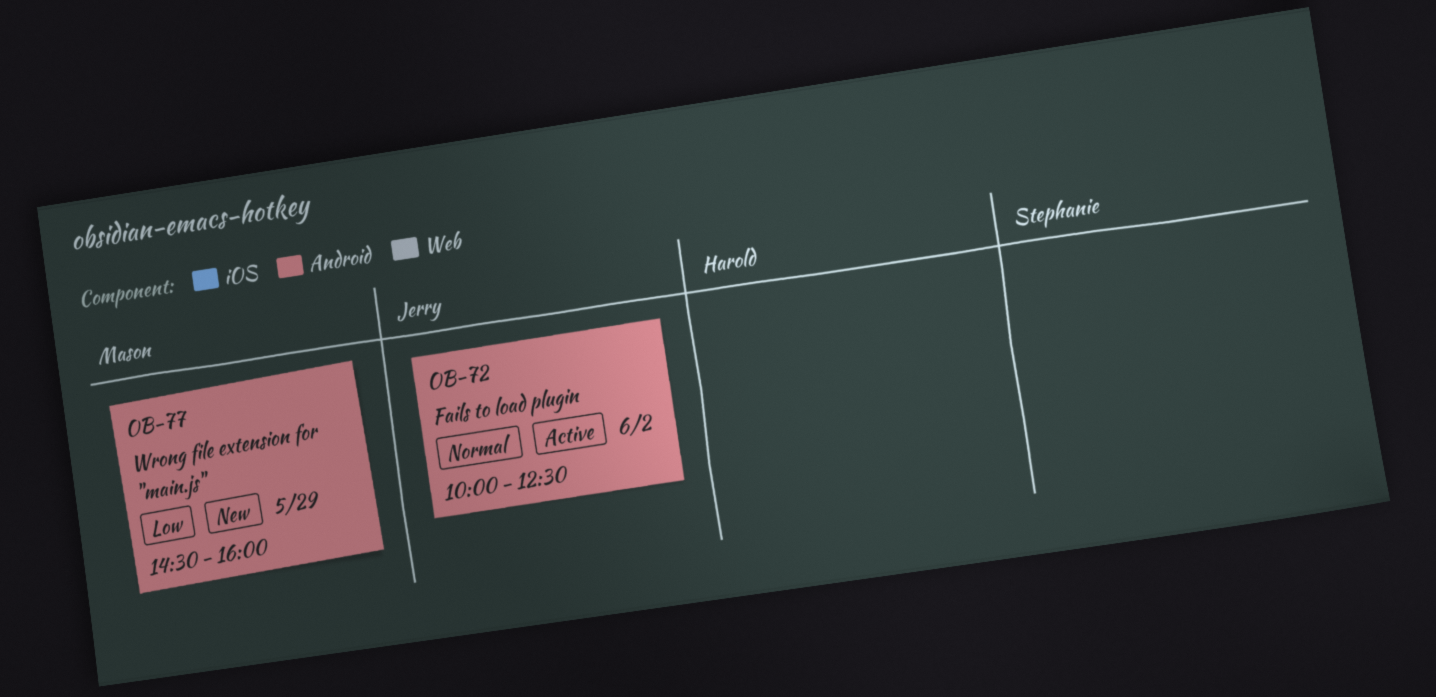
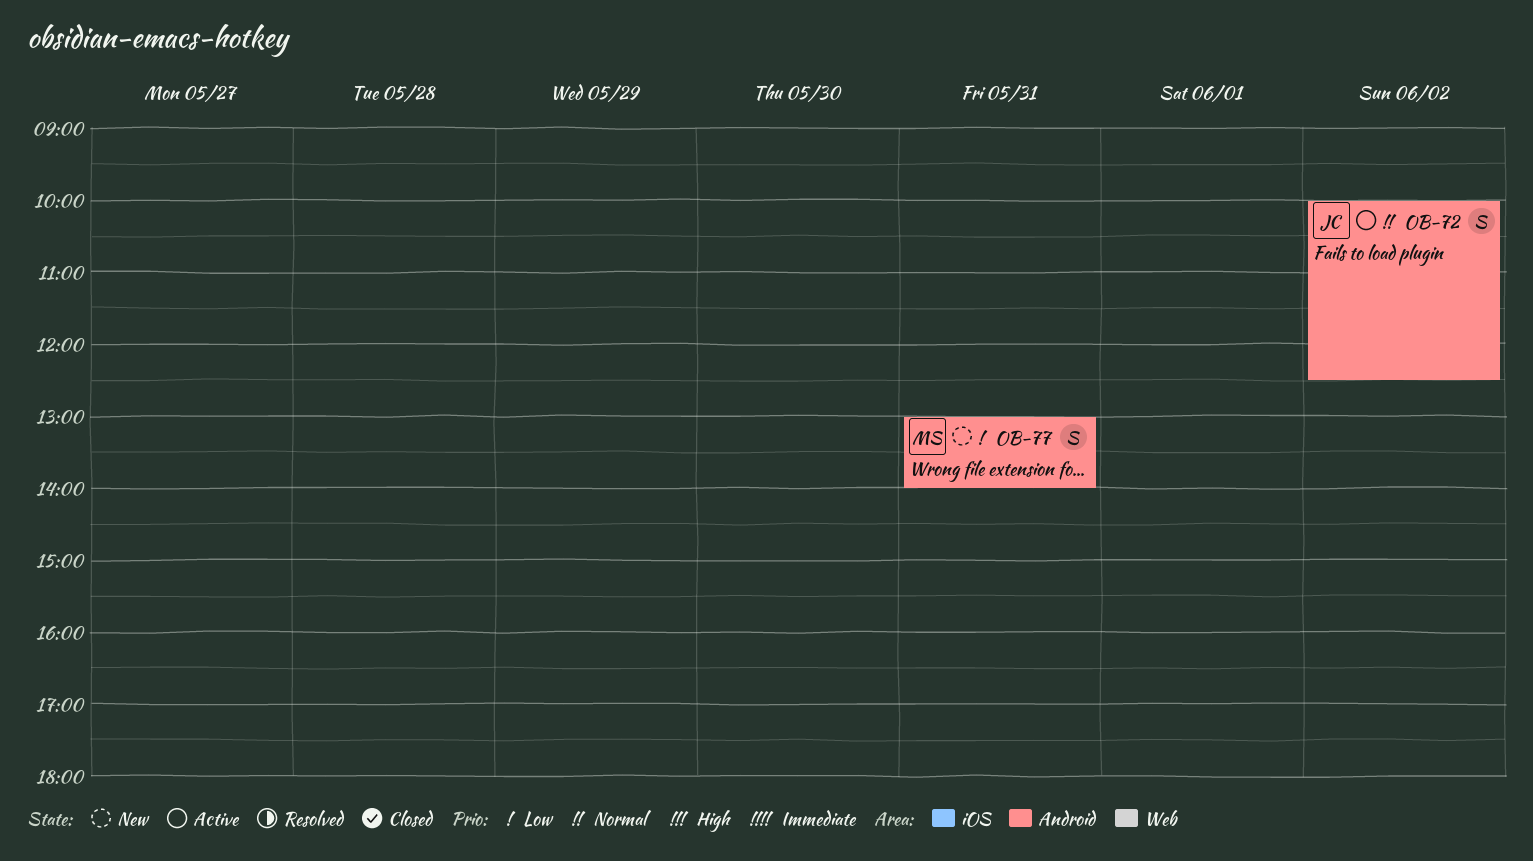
OB-77, day: May 29 -> May 31
OB-77, begins: 14:30 -> 13:00
OB-77, ends: 16:00 -> 14:00

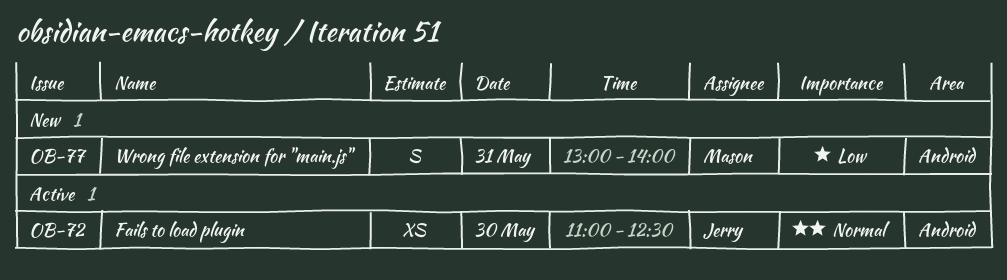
OB-72, estimate: S -> XS
OB-72, day: Jun 2 -> May 30
OB-72, begins: 10:00 -> 11:00

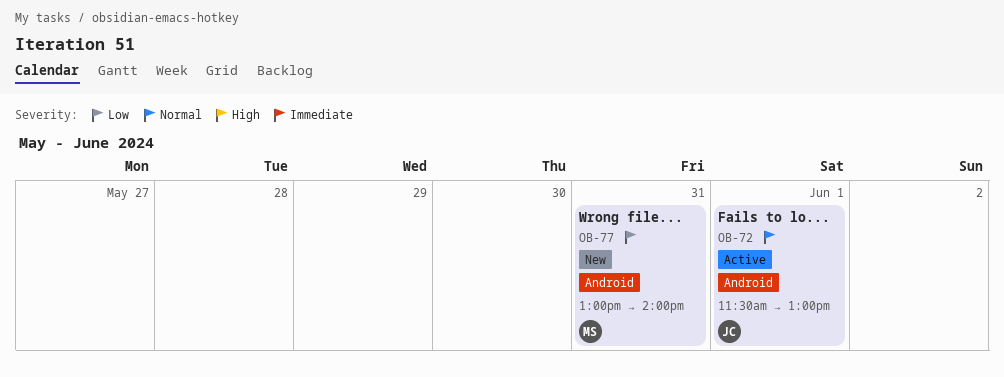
OB-72, day: May 30 -> Jun 1
OB-72, begins: 11:00 -> 11:30
OB-72, ends: 12:30 -> 13:00

